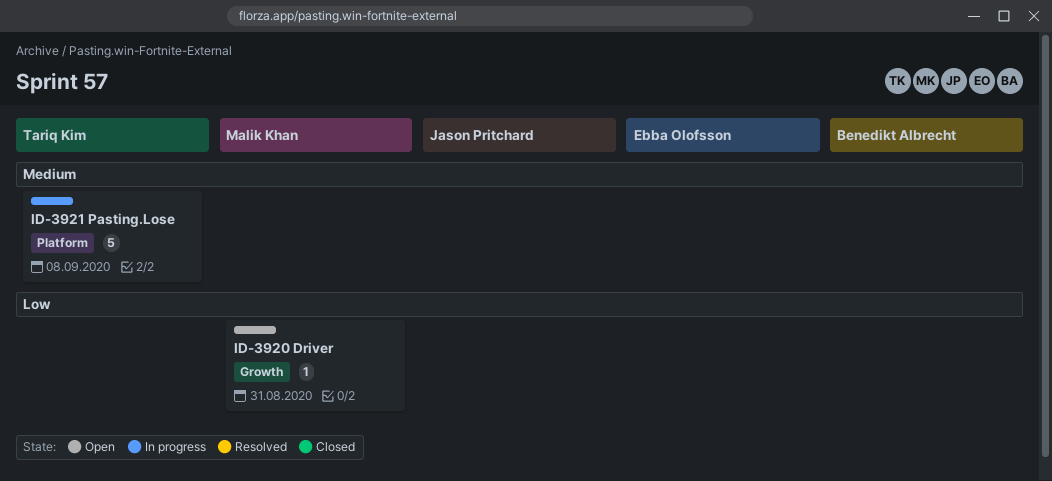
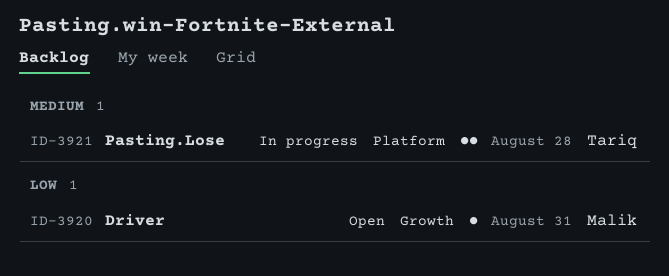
ID-3921, estimate: 5 -> 2
ID-3921, due: Sep 8 -> Aug 28

